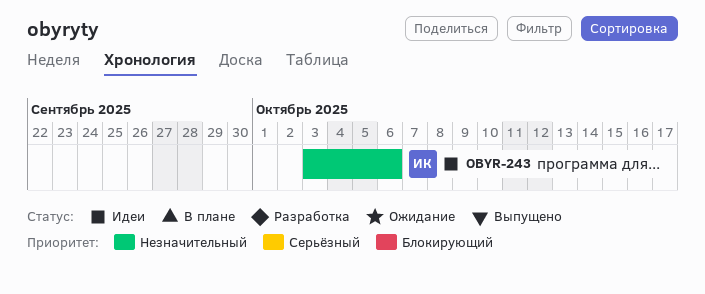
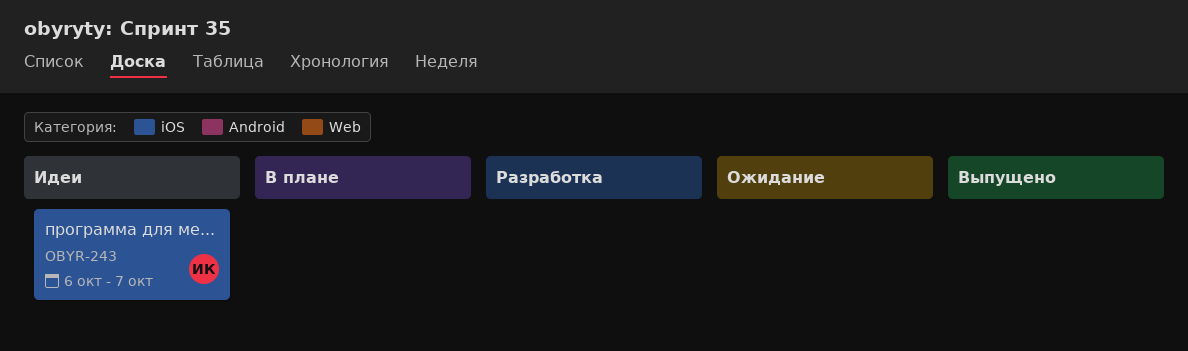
OBYR-243, start: Oct 3 -> Oct 6
OBYR-243, due: Oct 6 -> Oct 7

